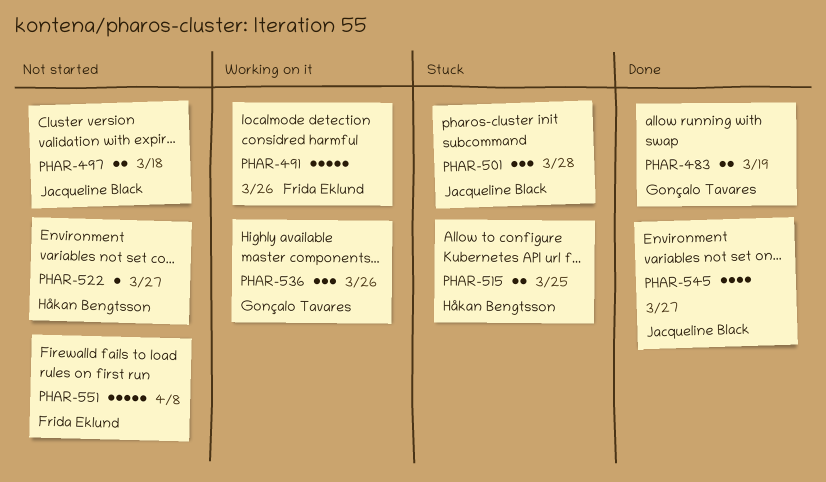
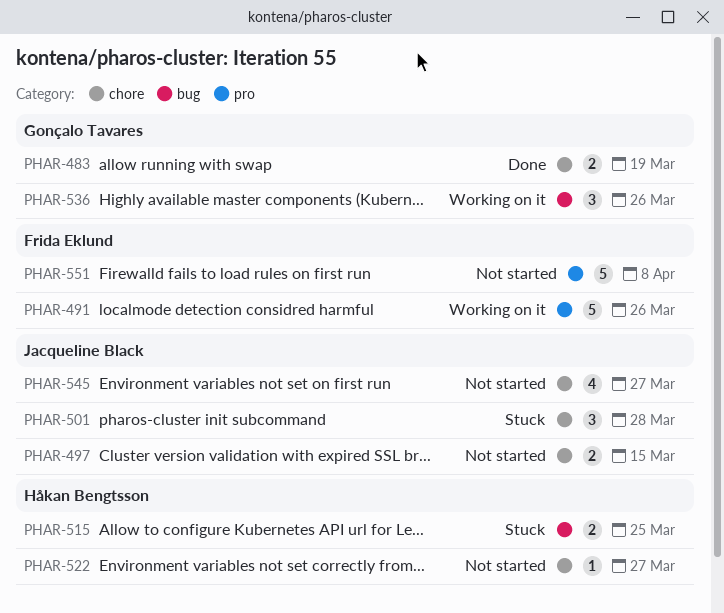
PHAR-497, due: Mar 18 -> Mar 15
PHAR-545, status: Done -> Not started

